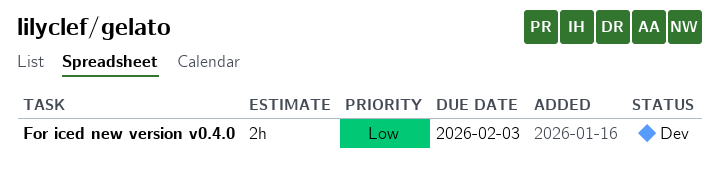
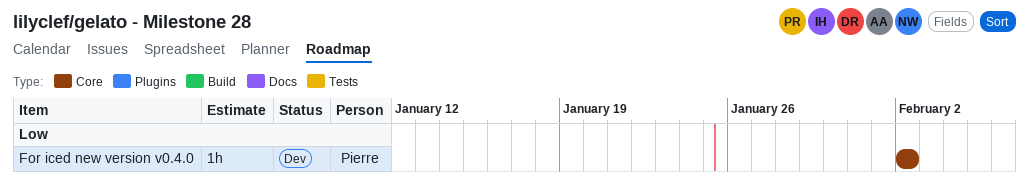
For iced new version v0.4.0, estimate: 2h -> 1h
For iced new version v0.4.0, due: Feb 3 -> Feb 2

